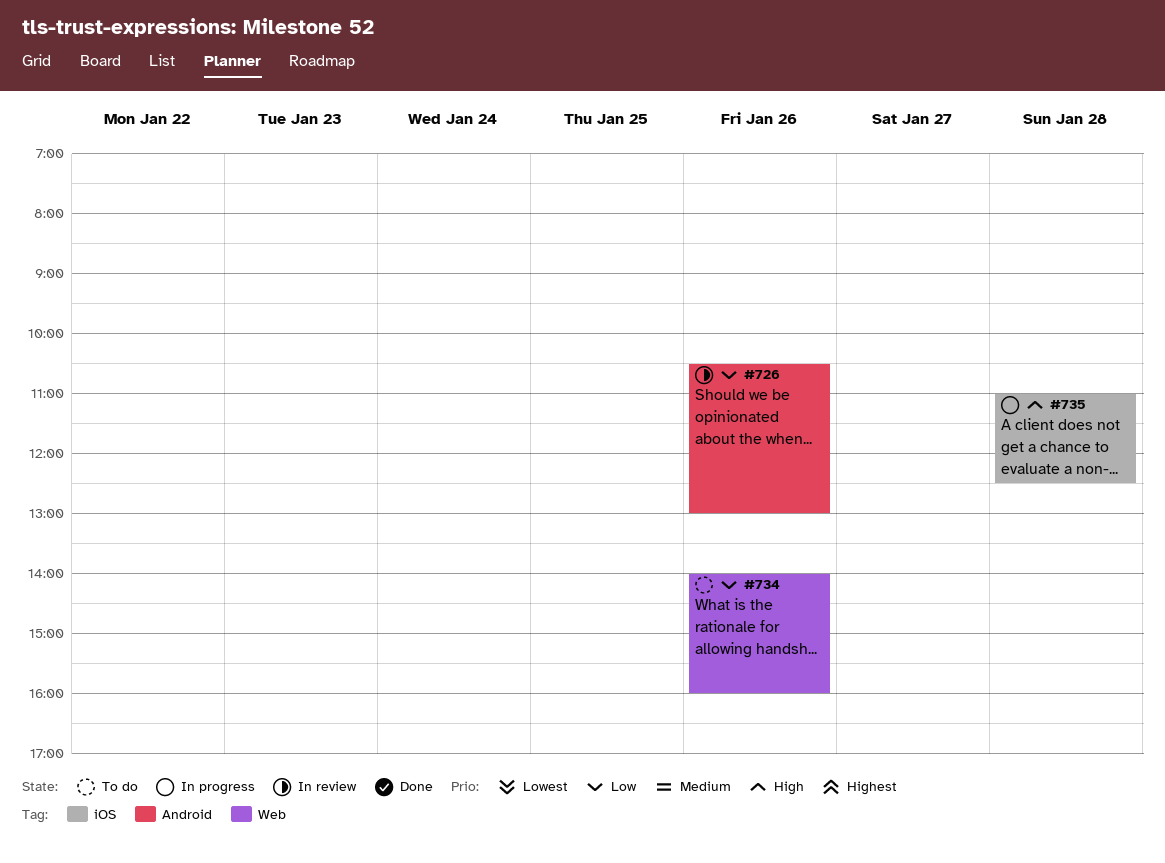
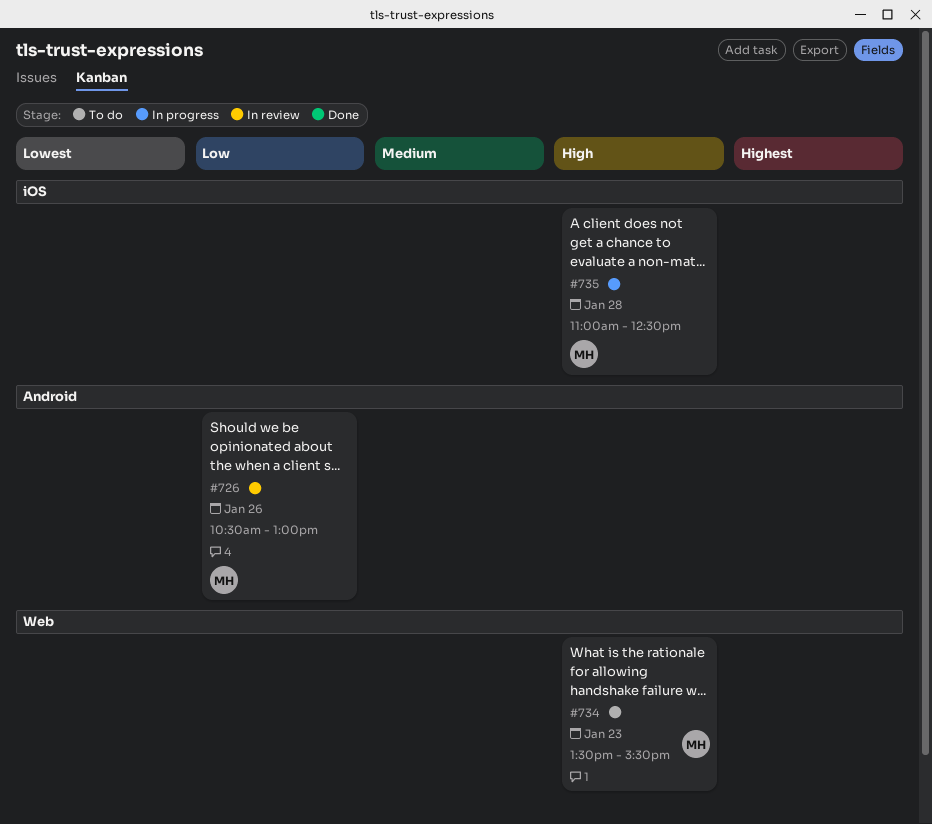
#734, priority: Low -> High
#734, day: Jan 26 -> Jan 23
#734, begins: 14:00 -> 13:30
#734, ends: 16:00 -> 15:30

